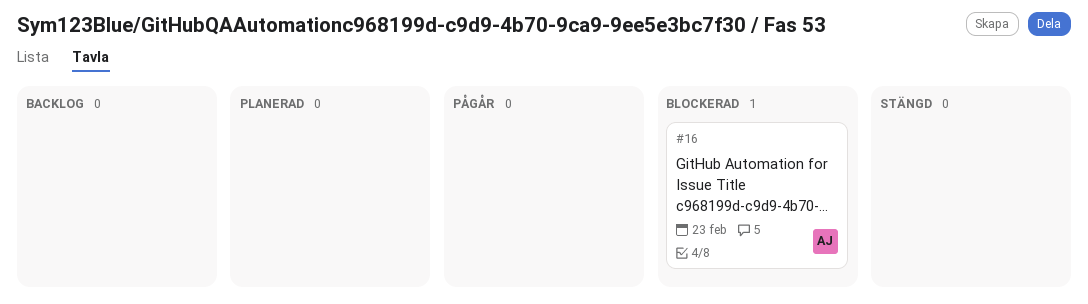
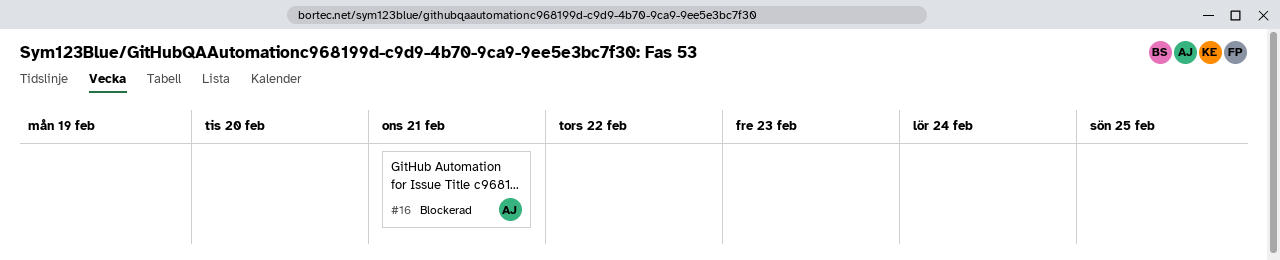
#16, due: Feb 23 -> Feb 21

